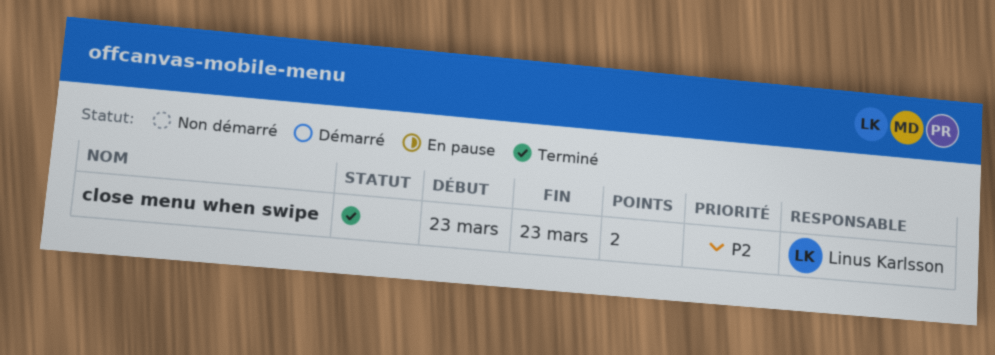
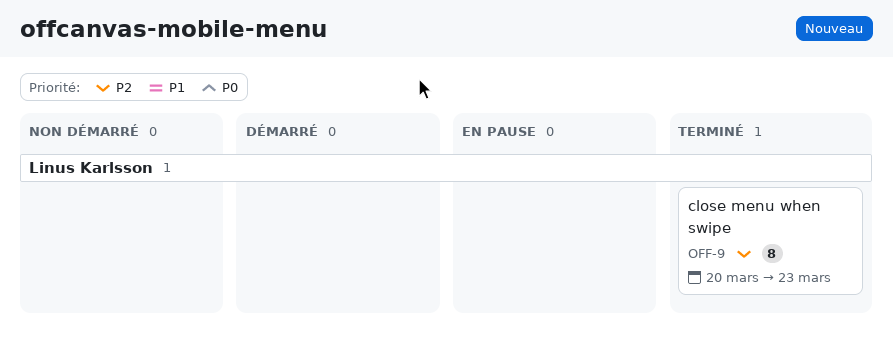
close menu when swipe, estimate: 2 -> 8
close menu when swipe, start: Mar 23 -> Mar 20

